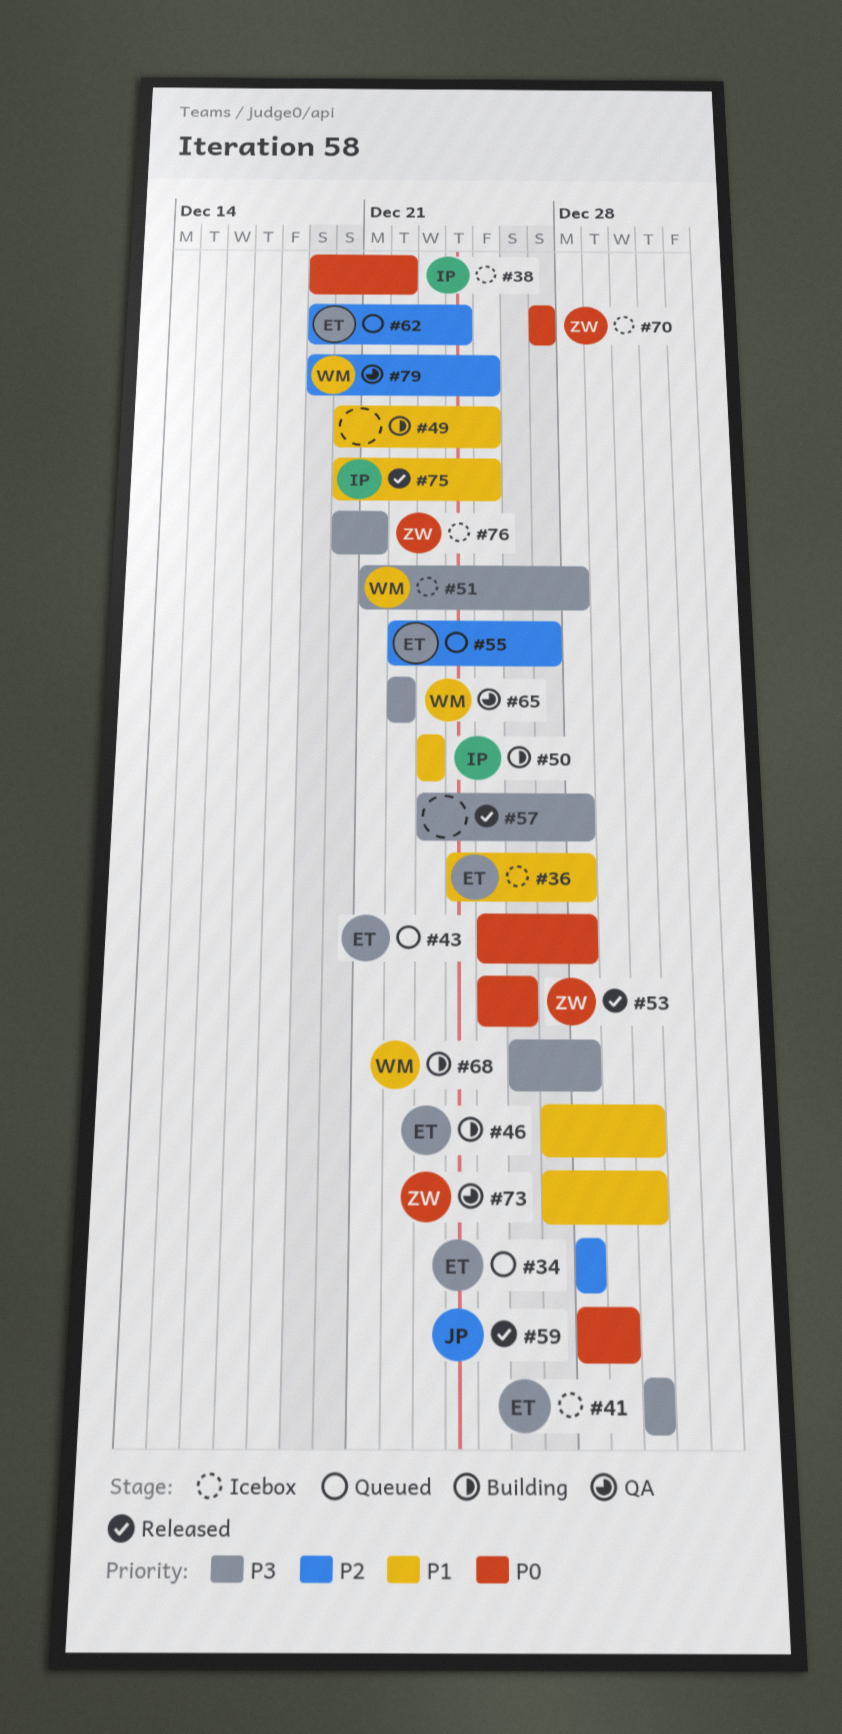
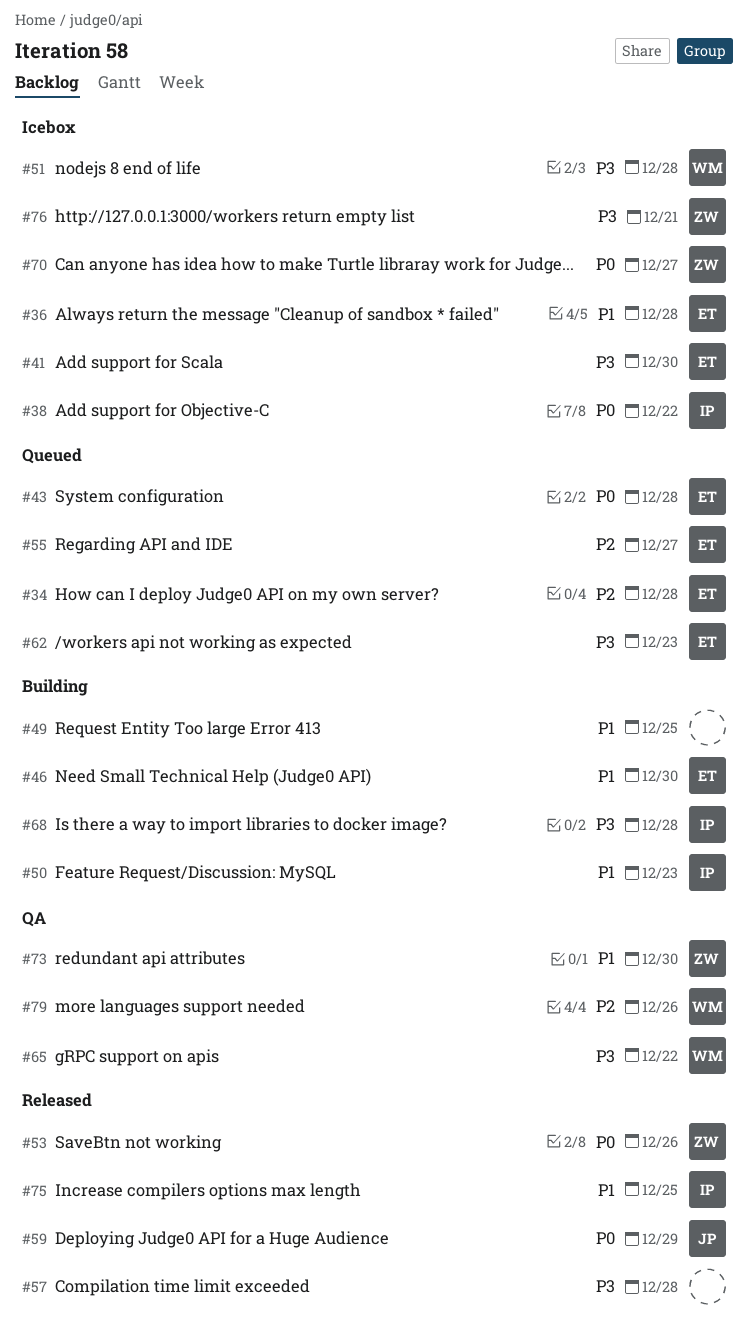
#62, priority: P2 -> P3
#62, due: Dec 24 -> Dec 23
#68, owner: WM -> IP
#79, due: Dec 25 -> Dec 26

